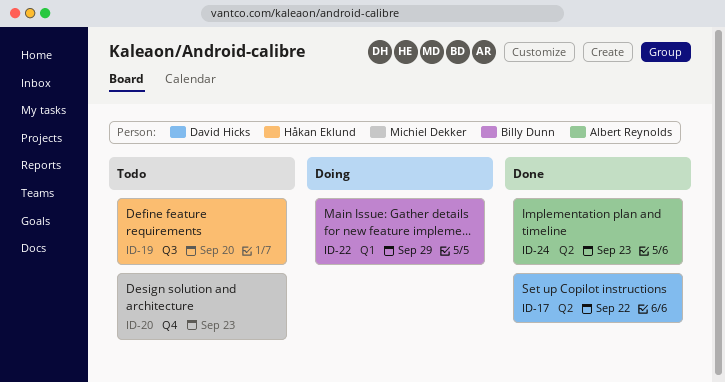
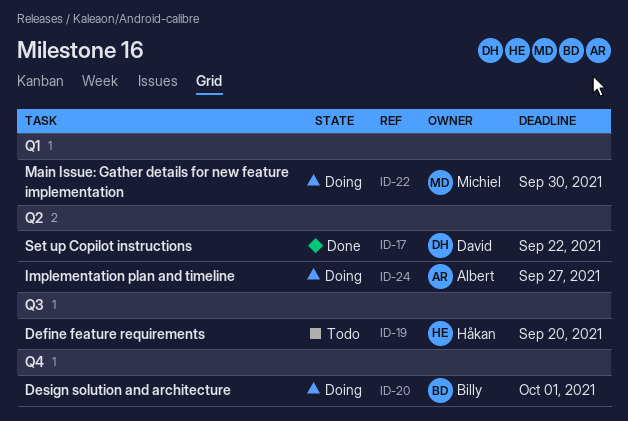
ID-20, status: Todo -> Doing
ID-20, owner: Michiel Dekker -> Billy Dunn
ID-20, due: Sep 23 -> Oct 1
ID-22, owner: Billy Dunn -> Michiel Dekker
ID-22, due: Sep 29 -> Sep 30
ID-24, status: Done -> Doing
ID-24, due: Sep 23 -> Sep 27

